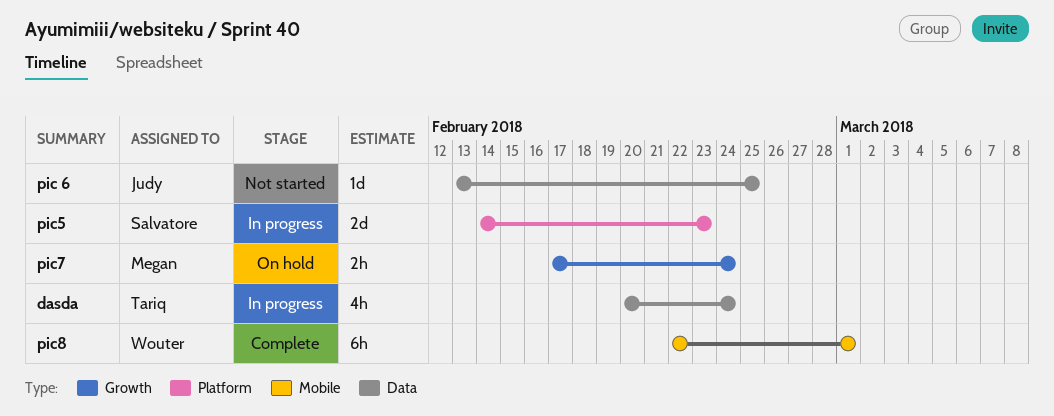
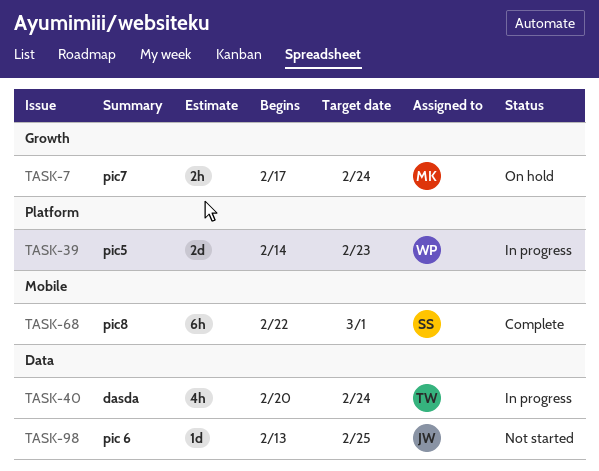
pic5, owner: Salvatore -> Wouter
pic8, owner: Wouter -> Salvatore

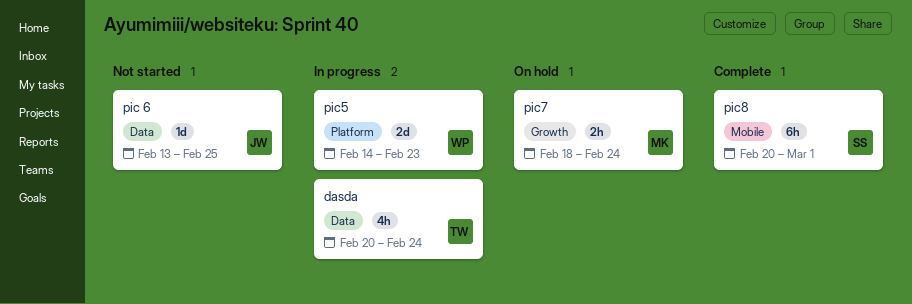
pic7, start: Feb 17 -> Feb 18
pic8, start: Feb 22 -> Feb 20

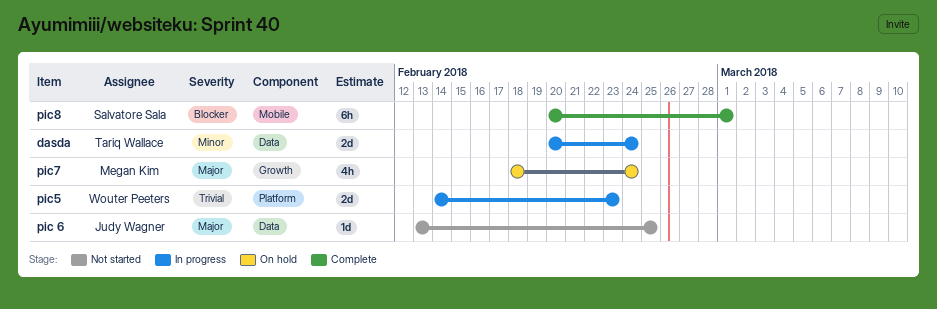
dasda, estimate: 4h -> 2d
pic7, estimate: 2h -> 4h

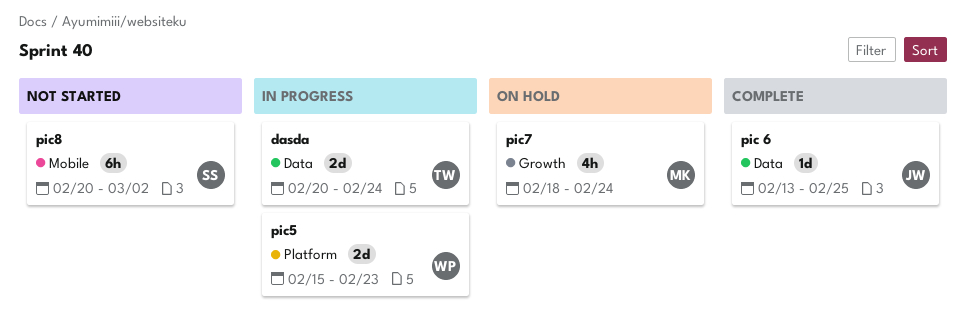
pic 6, status: Not started -> Complete
pic5, start: Feb 14 -> Feb 15
pic8, status: Complete -> Not started
pic8, due: Mar 1 -> Mar 2

